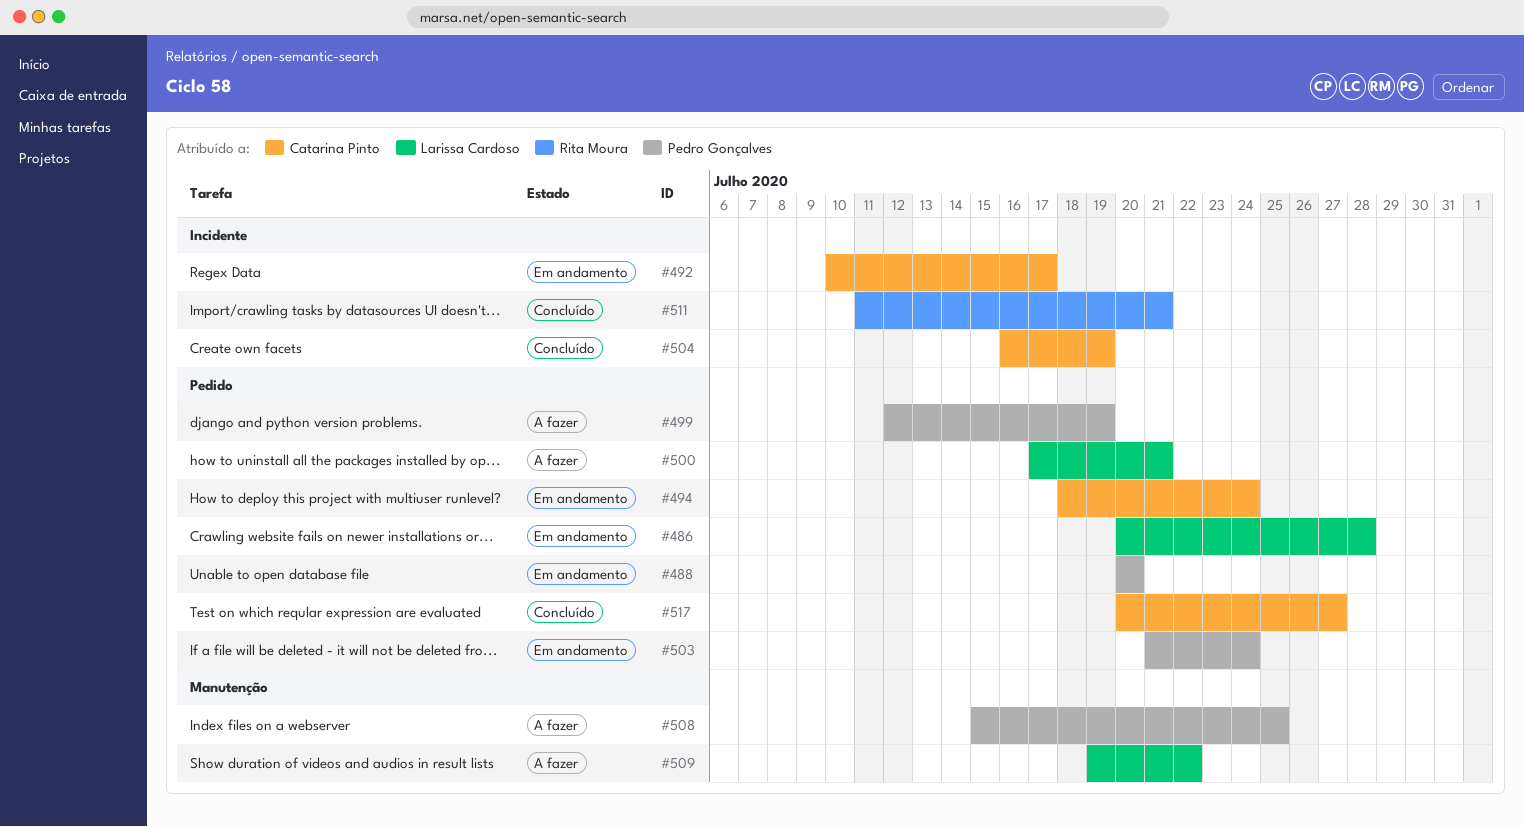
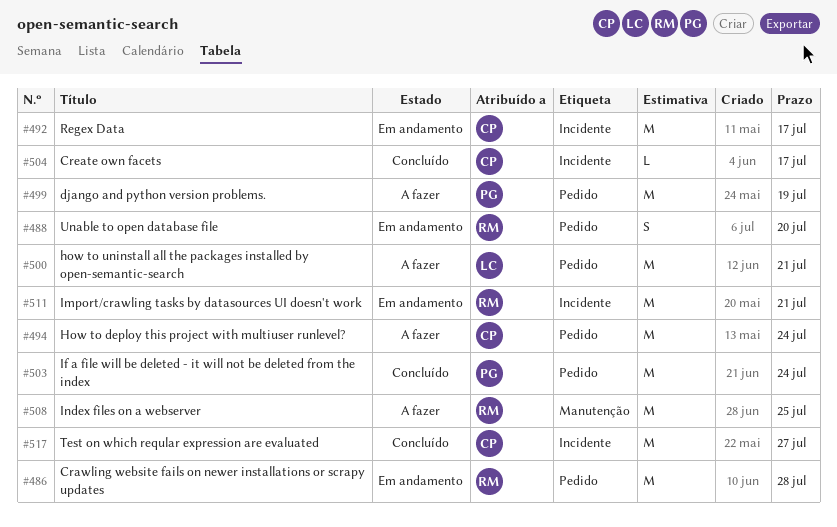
#486, owner: Larissa Cardoso -> Rita Moura
#488, owner: Pedro Gonçalves -> Rita Moura
#494, status: Em andamento -> A fazer
#503, status: Em andamento -> Concluído
#504, due: Jul 19 -> Jul 17
#508, owner: Pedro Gonçalves -> Rita Moura
#509: present -> none
#511, status: Concluído -> Em andamento
#517, label: Pedido -> Incidente

